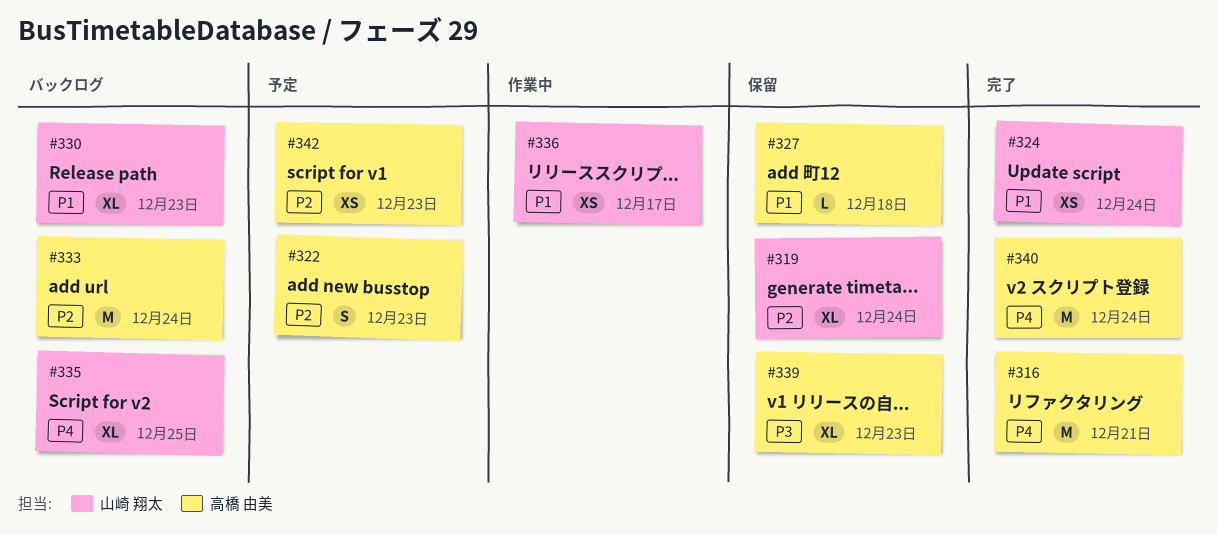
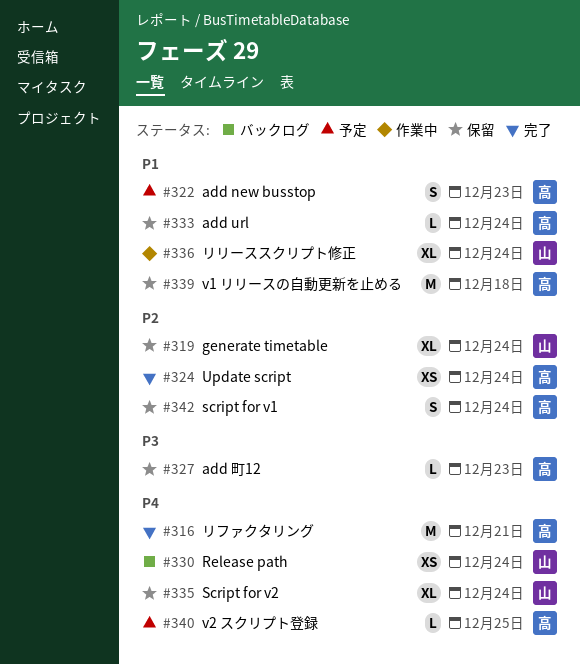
#322, priority: P2 -> P1
#324, owner: 山崎 翔太 -> 高橋 由美
#324, priority: P1 -> P2
#327, priority: P1 -> P3
#327, due: Dec 18 -> Dec 23
#330, priority: P1 -> P4
#330, estimate: XL -> XS
#330, due: Dec 23 -> Dec 24
#333, status: バックログ -> 保留
#333, priority: P2 -> P1
#333, estimate: M -> L
#335, status: バックログ -> 保留
#335, due: Dec 25 -> Dec 24
#336, estimate: XS -> XL
#336, due: Dec 17 -> Dec 24
#339, priority: P3 -> P1
#339, estimate: XL -> M
#339, due: Dec 23 -> Dec 18
#340, status: 完了 -> 予定
#340, estimate: M -> L
#340, due: Dec 24 -> Dec 25
#342, status: 予定 -> 保留
#342, estimate: XS -> S
#342, due: Dec 23 -> Dec 24

